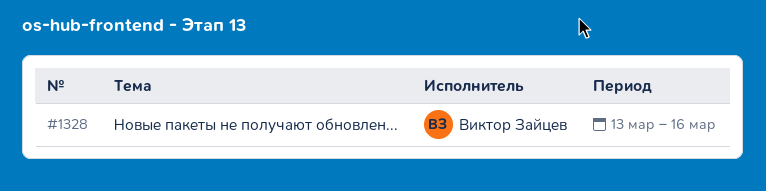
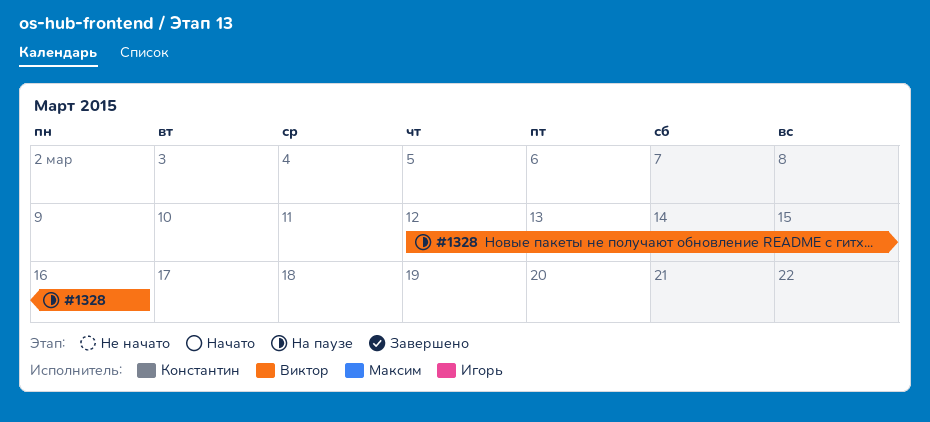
#1328, start: Mar 13 -> Mar 12

